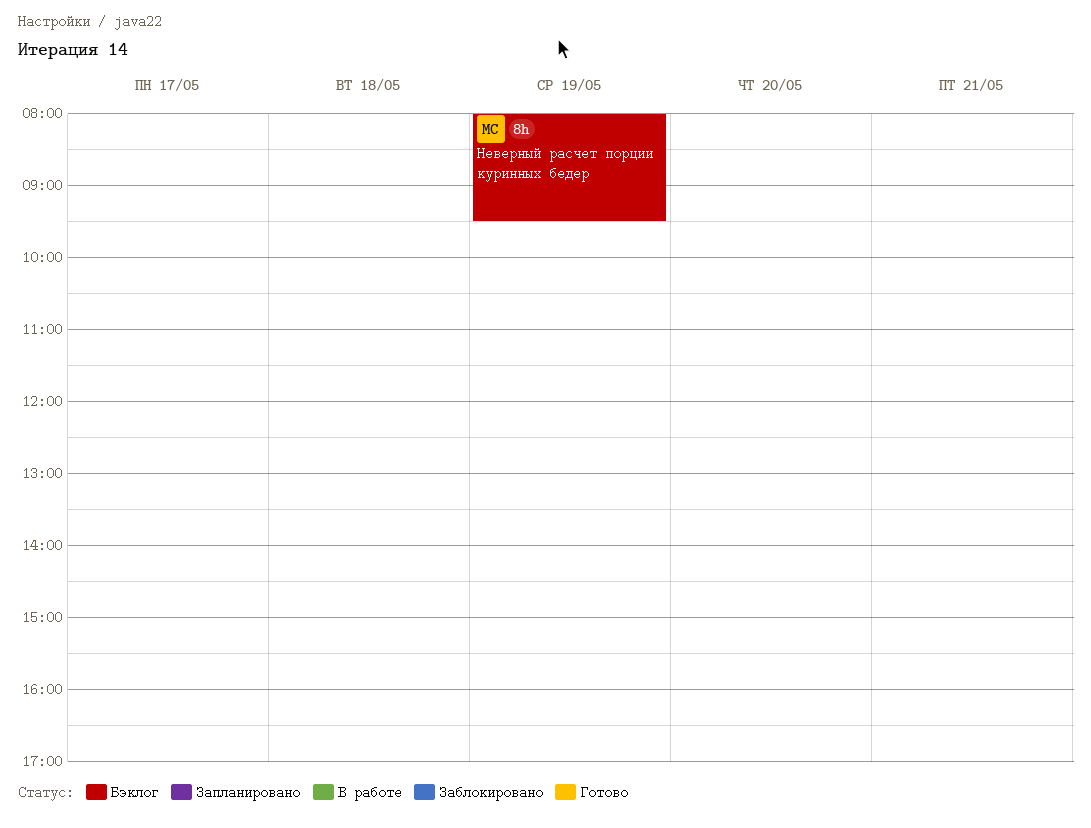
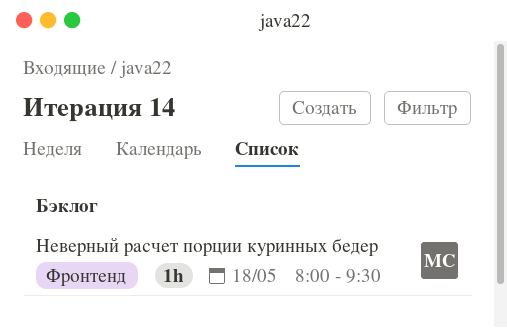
Неверный расчет порции куринных бедер, estimate: 8h -> 1h
Неверный расчет порции куринных бедер, day: May 19 -> May 18

